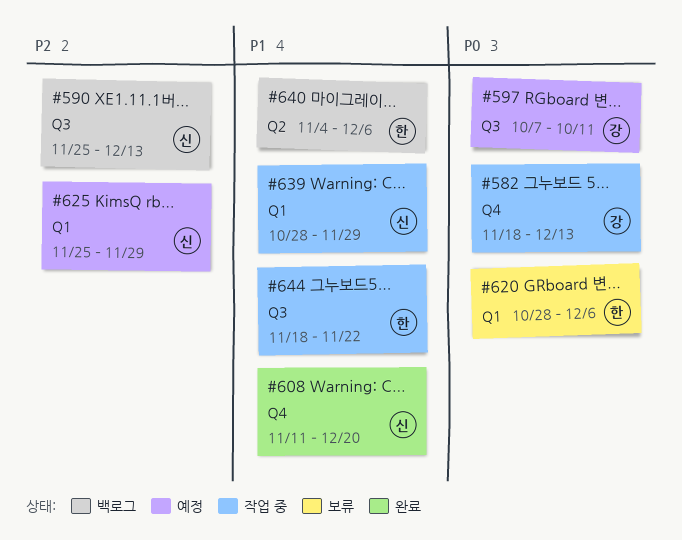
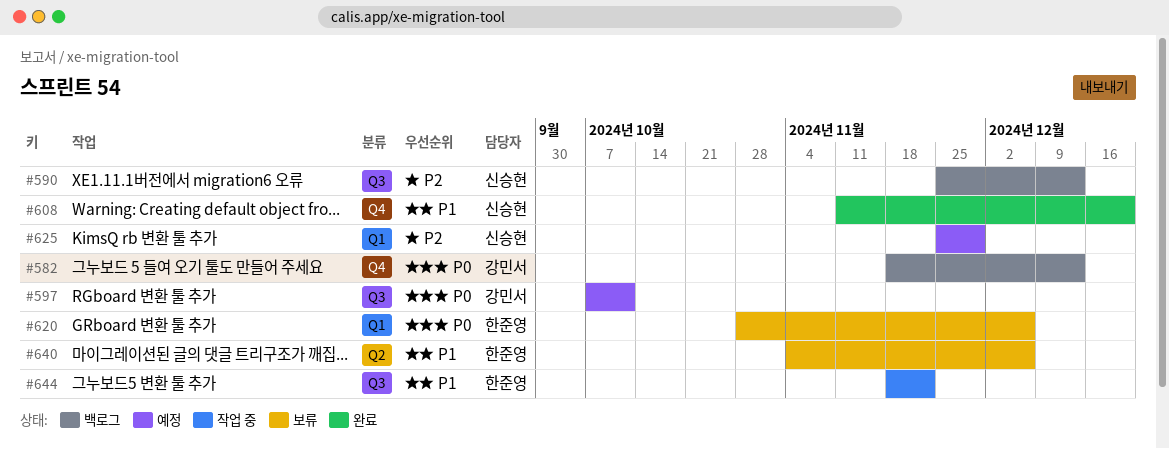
#582, status: 작업 중 -> 백로그
#639: present -> none
#640, status: 백로그 -> 보류

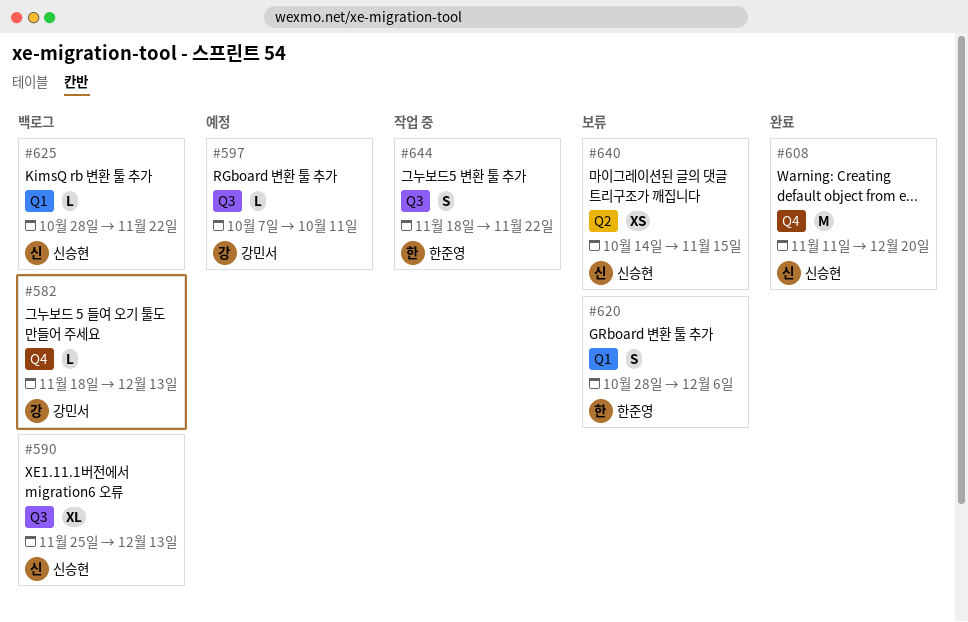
#625, status: 예정 -> 백로그
#625, start: Nov 25 -> Oct 28
#625, due: Nov 29 -> Nov 22
#640, owner: 한준영 -> 신승현
#640, start: Nov 4 -> Oct 14
#640, due: Dec 6 -> Nov 15

